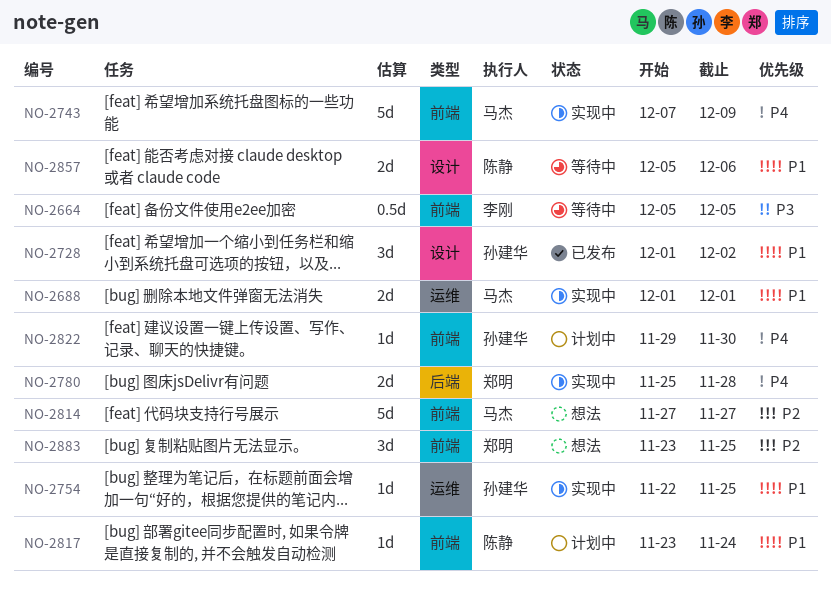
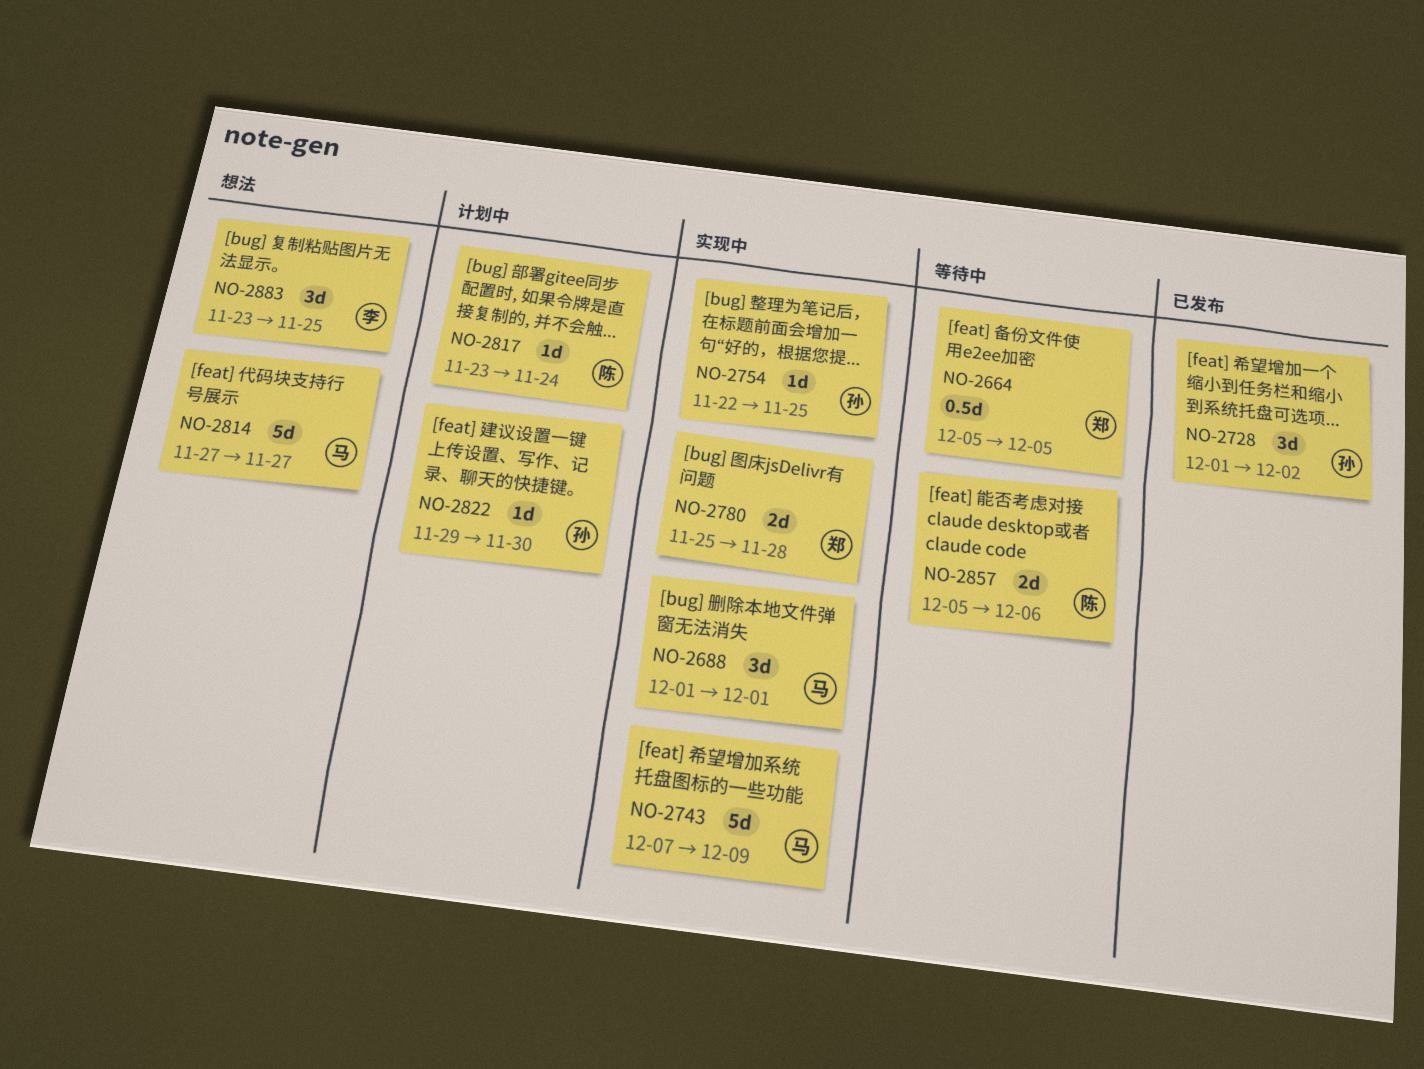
NO-2664, owner: 李刚 -> 郑明
NO-2688, estimate: 2d -> 3d
NO-2883, owner: 郑明 -> 李刚

